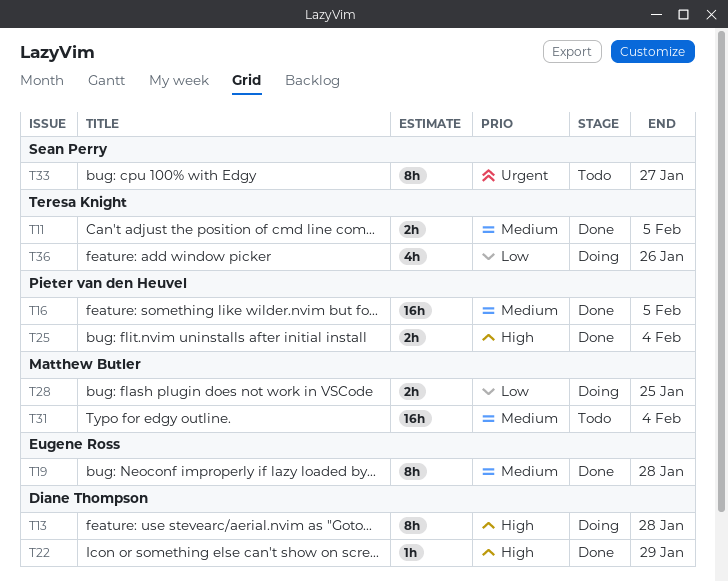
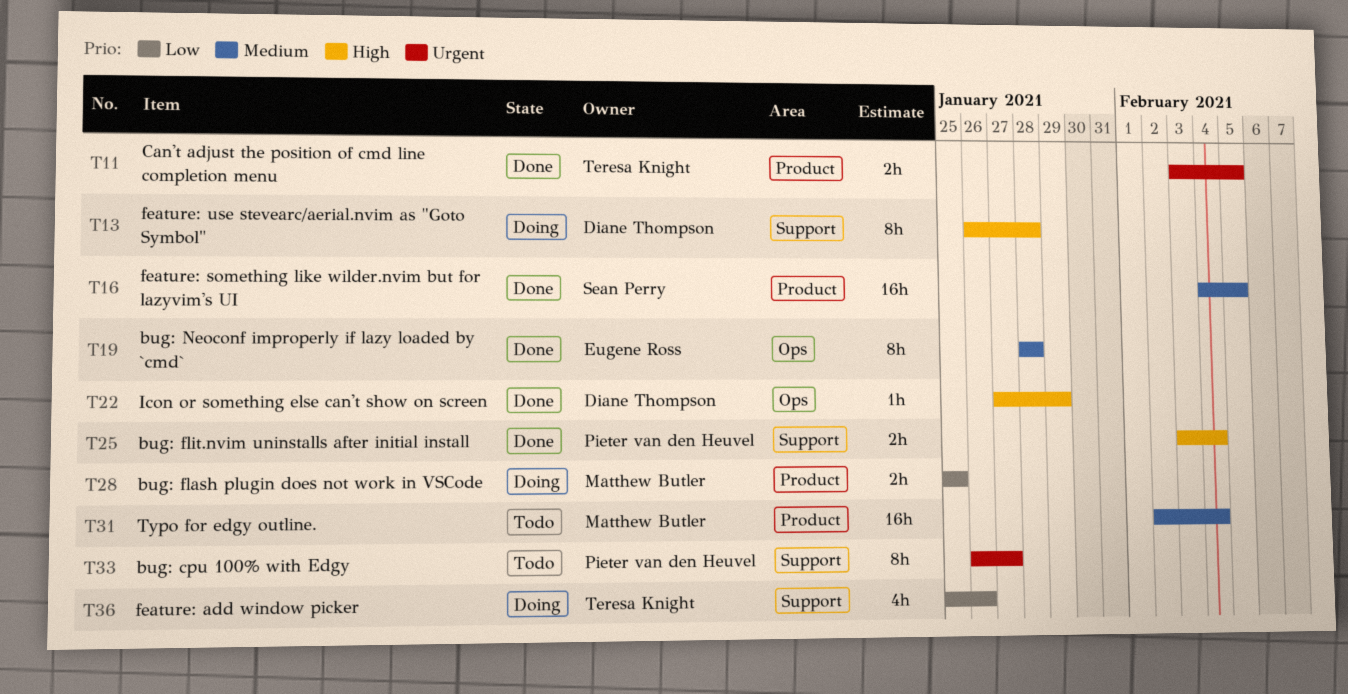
T11, priority: Medium -> Urgent
T16, owner: Pieter van den Heuvel -> Sean Perry
T33, owner: Sean Perry -> Pieter van den Heuvel

